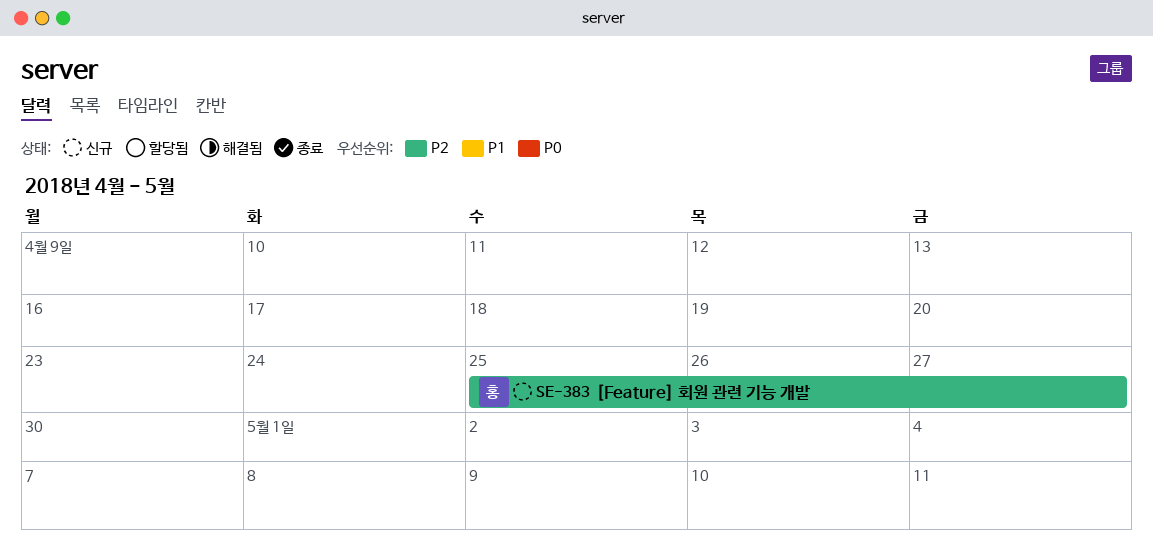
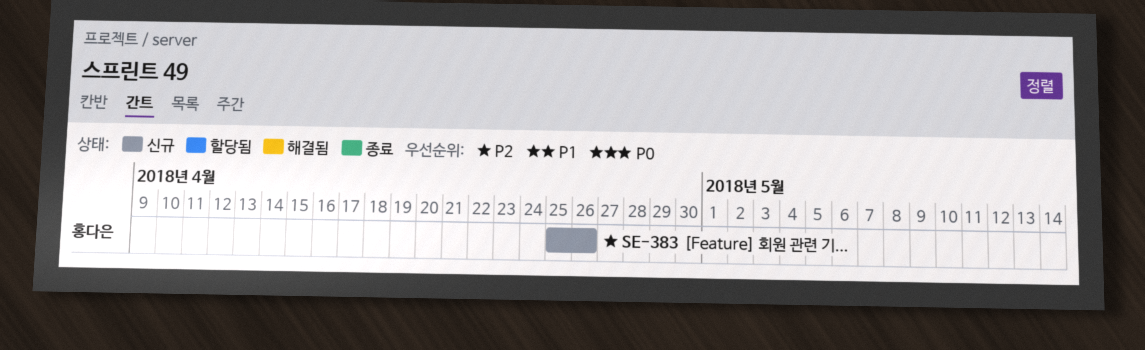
SE-383, due: Apr 27 -> Apr 26

